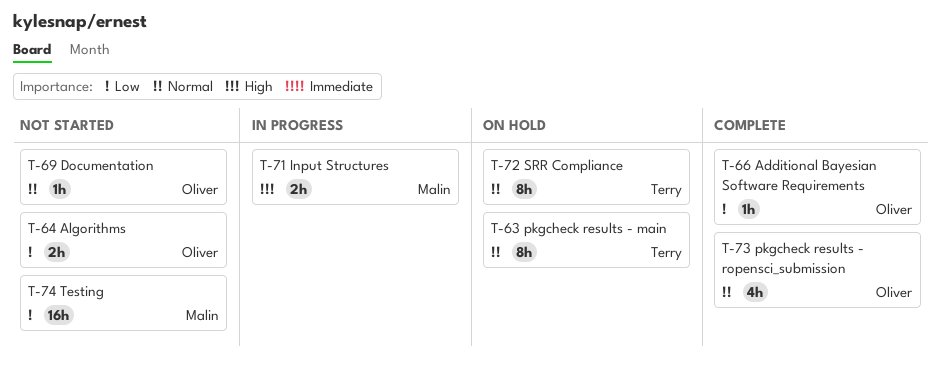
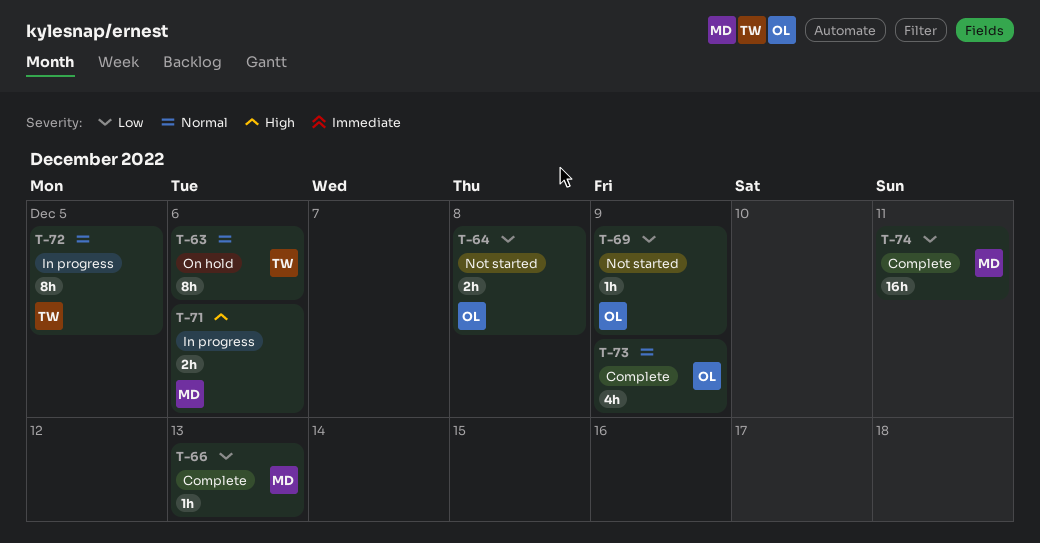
T-66, owner: Oliver -> Malin
T-69, priority: Normal -> Low
T-72, status: On hold -> In progress
T-74, status: Not started -> Complete

